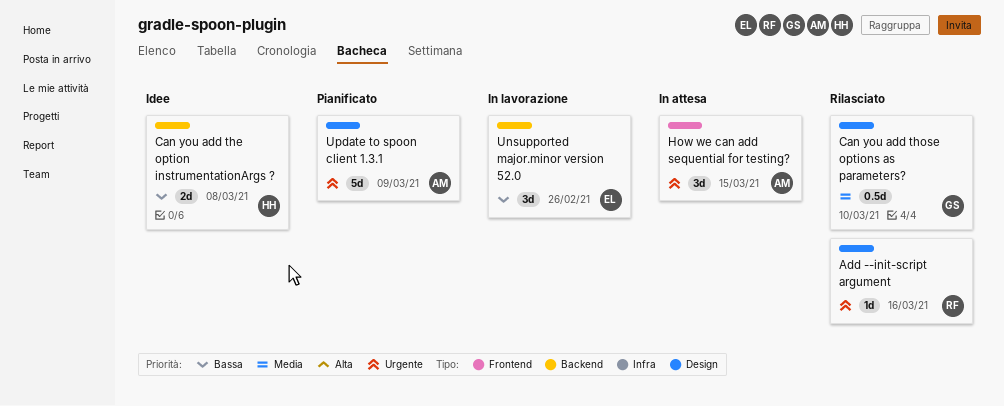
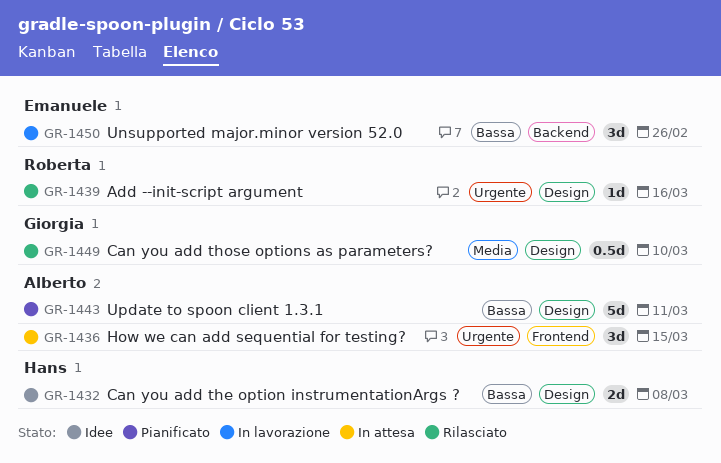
Can you add the option instrumentationArgs ?, label: Backend -> Design
Update to spoon client 1.3.1, priority: Urgente -> Bassa
Update to spoon client 1.3.1, due: Mar 9 -> Mar 11

